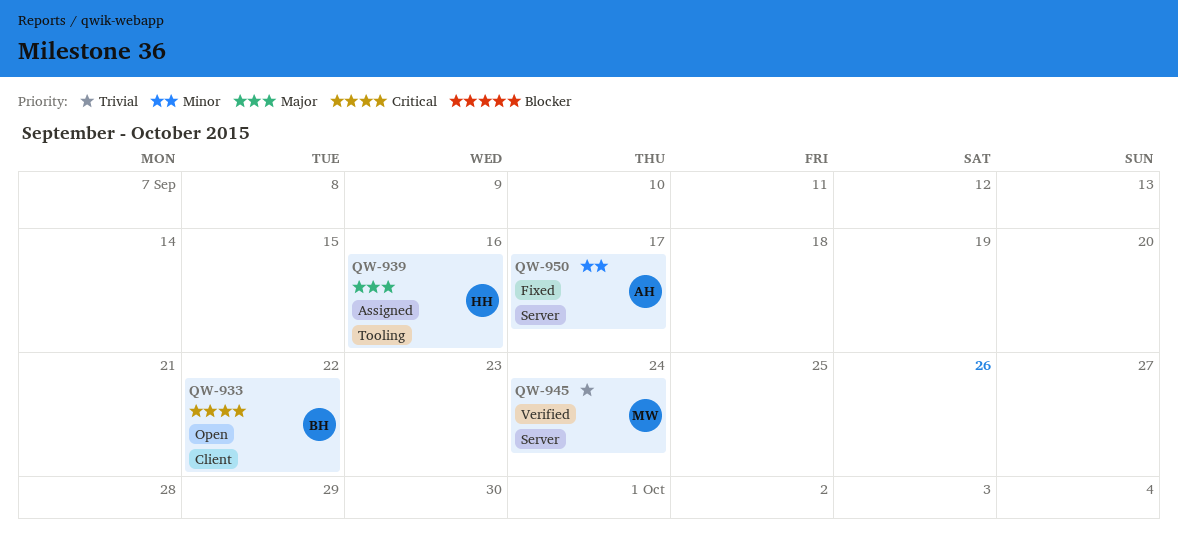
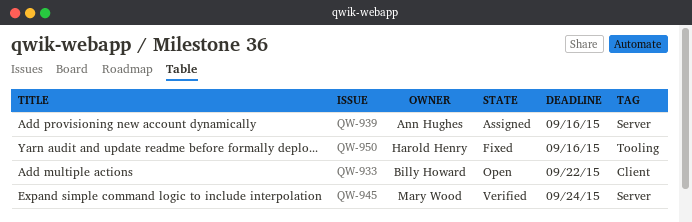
QW-939, owner: Harold Henry -> Ann Hughes
QW-939, label: Tooling -> Server
QW-950, owner: Ann Hughes -> Harold Henry
QW-950, label: Server -> Tooling
QW-950, due: Sep 17 -> Sep 16

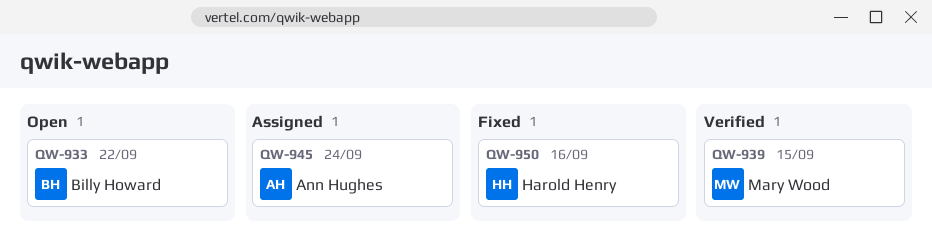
QW-939, status: Assigned -> Verified
QW-939, owner: Ann Hughes -> Mary Wood
QW-939, due: Sep 16 -> Sep 15
QW-945, status: Verified -> Assigned
QW-945, owner: Mary Wood -> Ann Hughes

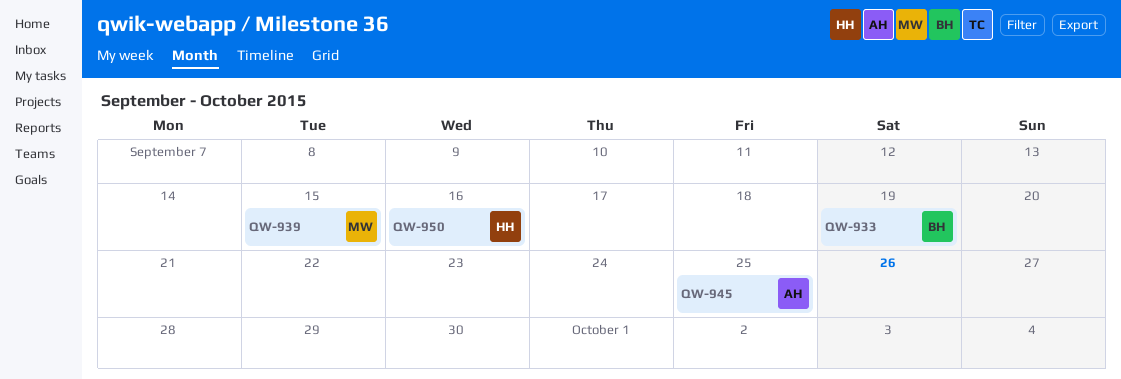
QW-933, due: Sep 22 -> Sep 19
QW-945, due: Sep 24 -> Sep 25

